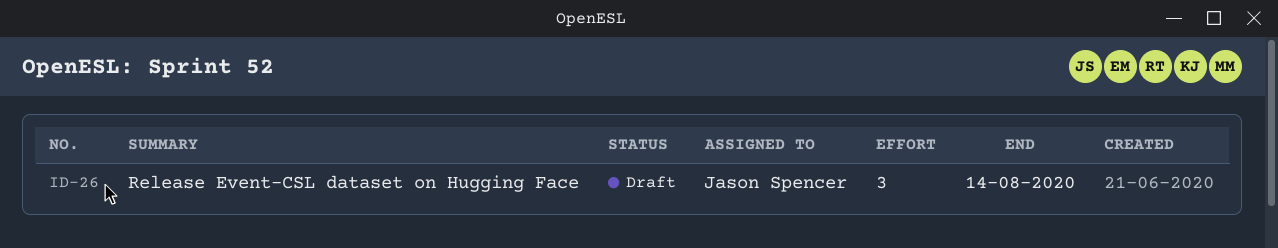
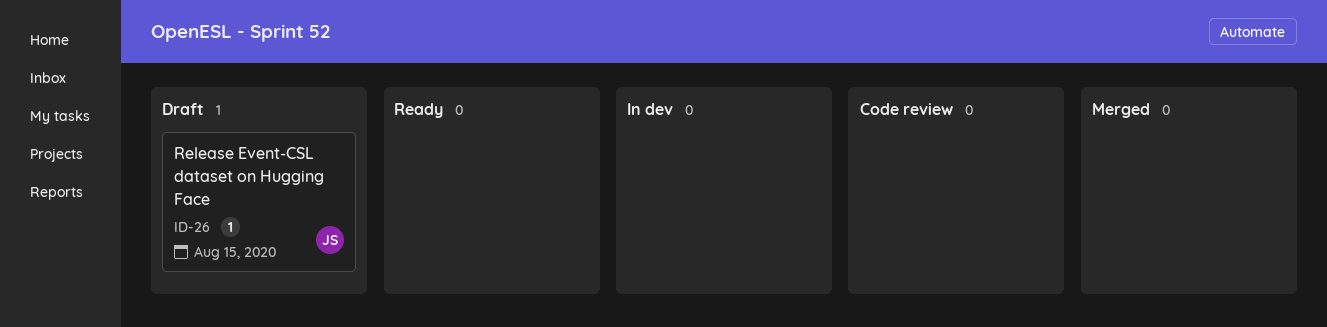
ID-26, estimate: 3 -> 1
ID-26, due: Aug 14 -> Aug 15

